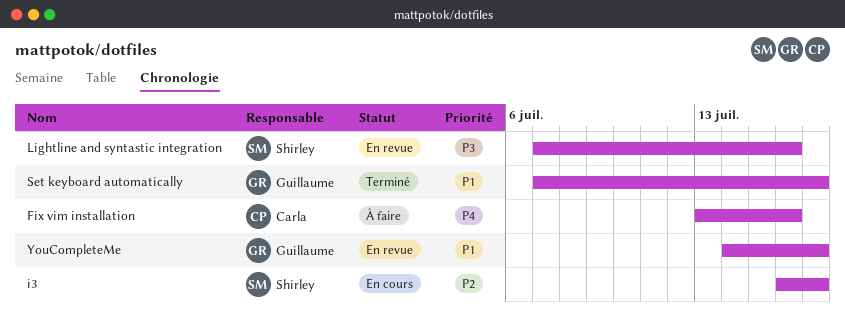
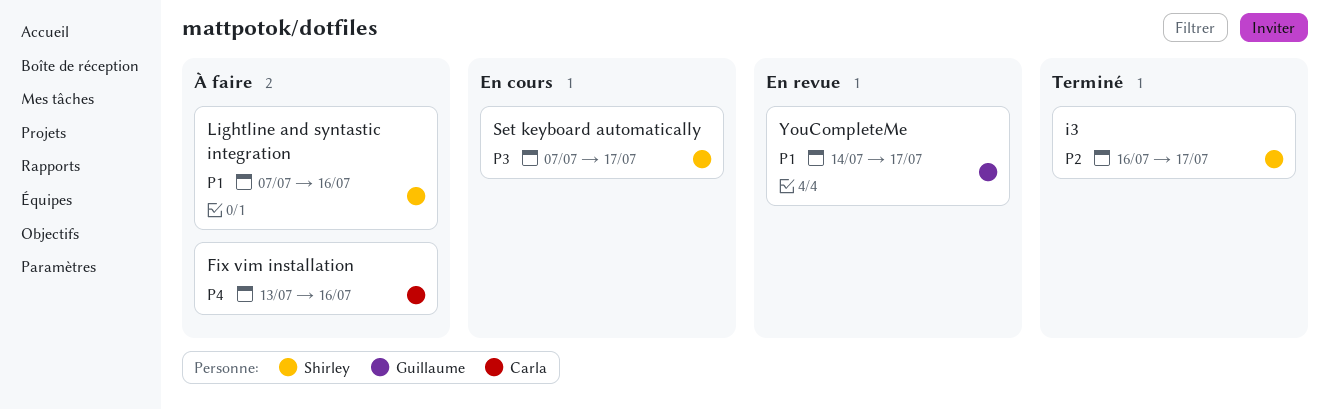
i3, status: En cours -> Terminé
Lightline and syntastic integration, status: En revue -> À faire
Lightline and syntastic integration, priority: P3 -> P1
Set keyboard automatically, status: Terminé -> En cours
Set keyboard automatically, owner: Guillaume -> Shirley
Set keyboard automatically, priority: P1 -> P3

